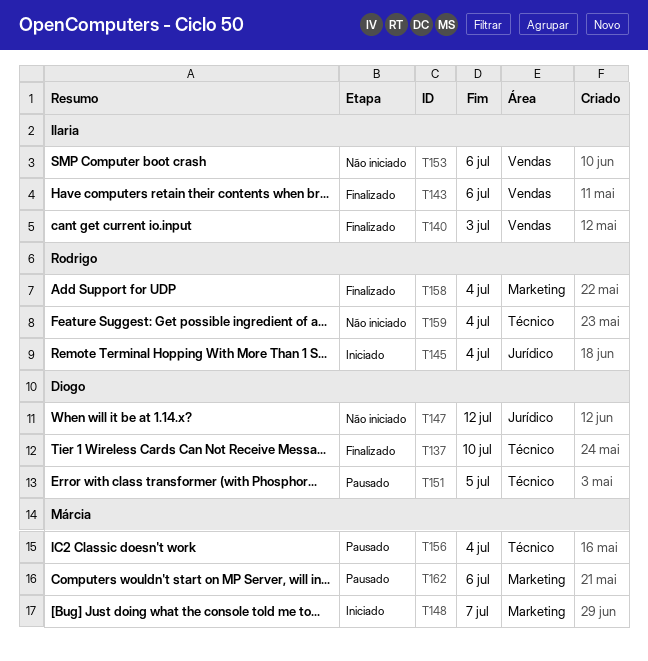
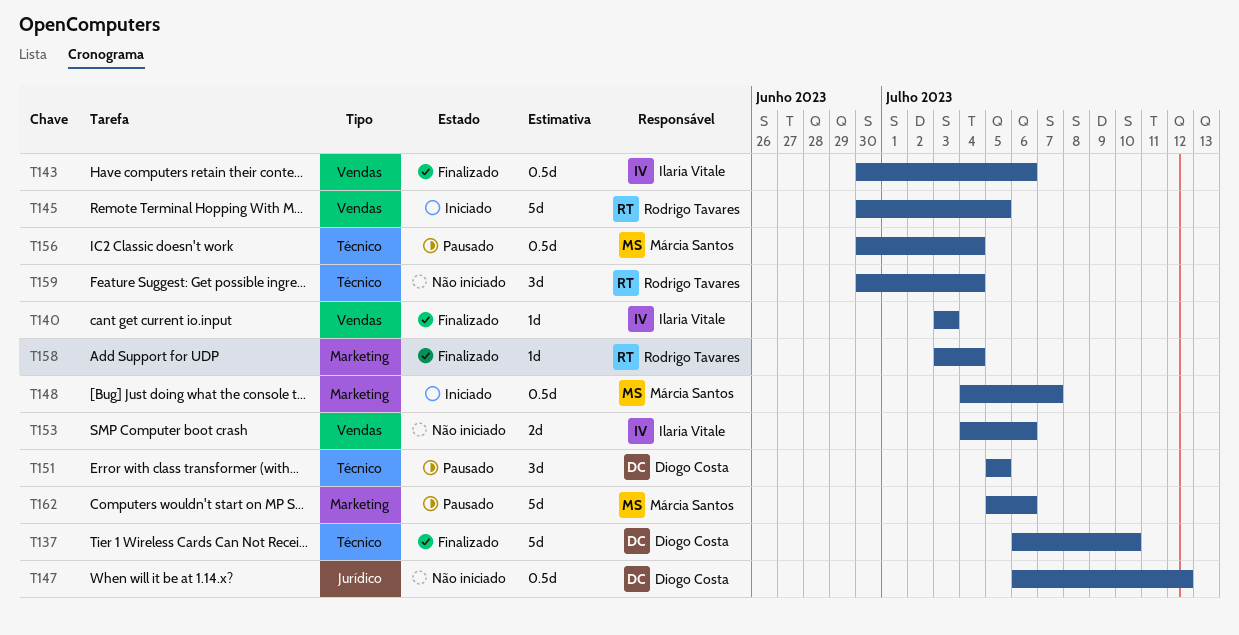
T145, label: Jurídico -> Vendas
T145, due: Jul 4 -> Jul 5

